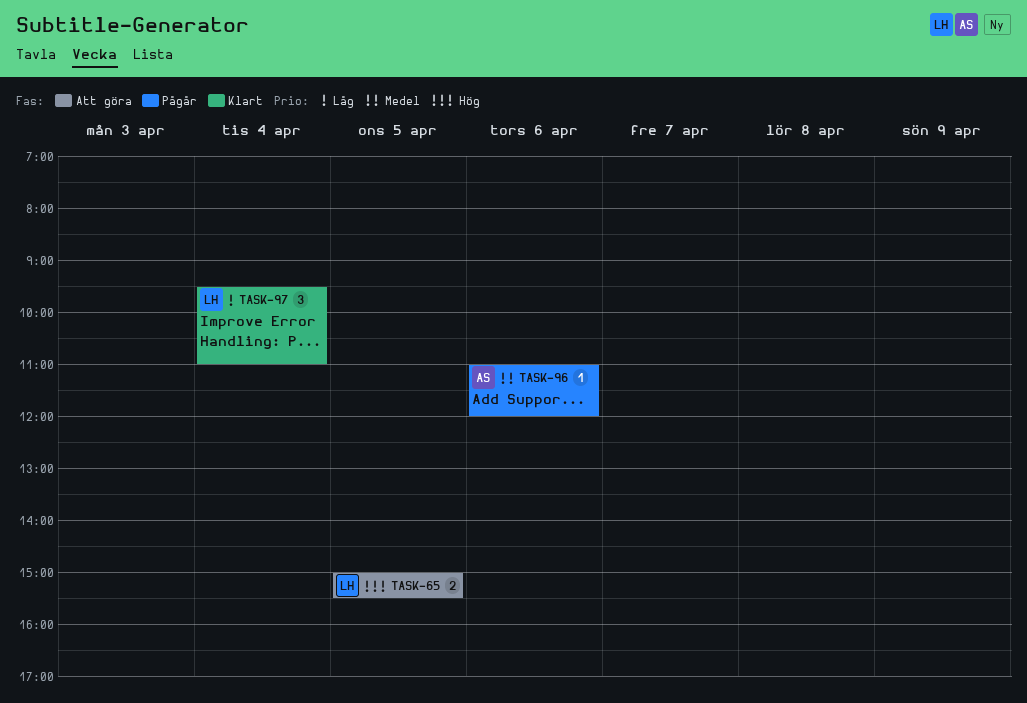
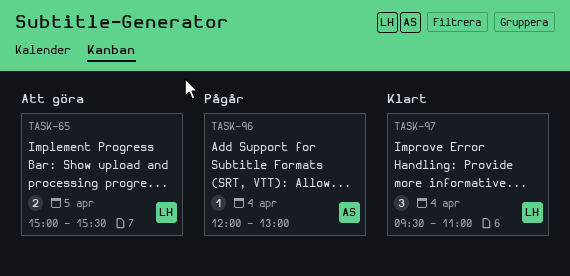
TASK-96, day: Apr 6 -> Apr 4
TASK-96, begins: 11:00 -> 12:00
TASK-96, ends: 12:00 -> 13:00

